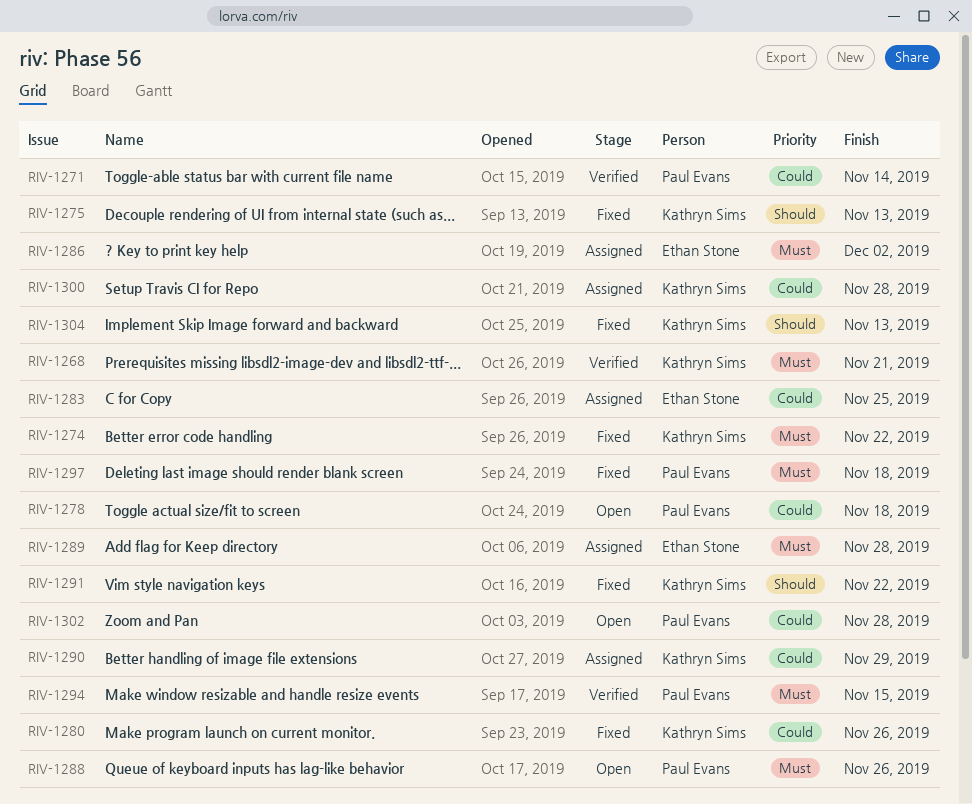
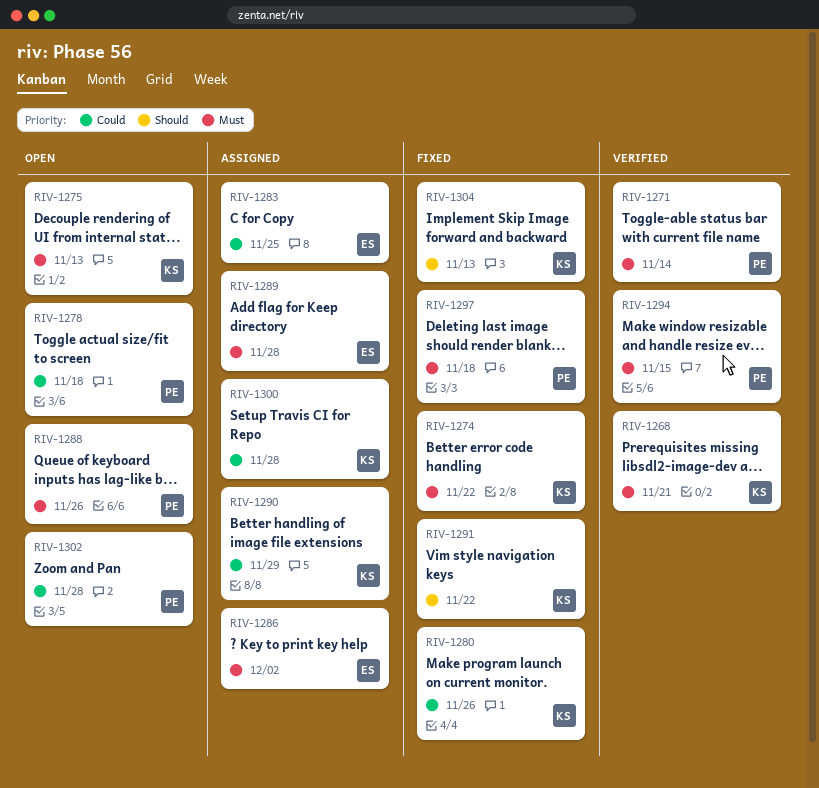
RIV-1271, priority: Could -> Must
RIV-1275, status: Fixed -> Open
RIV-1275, priority: Should -> Must

